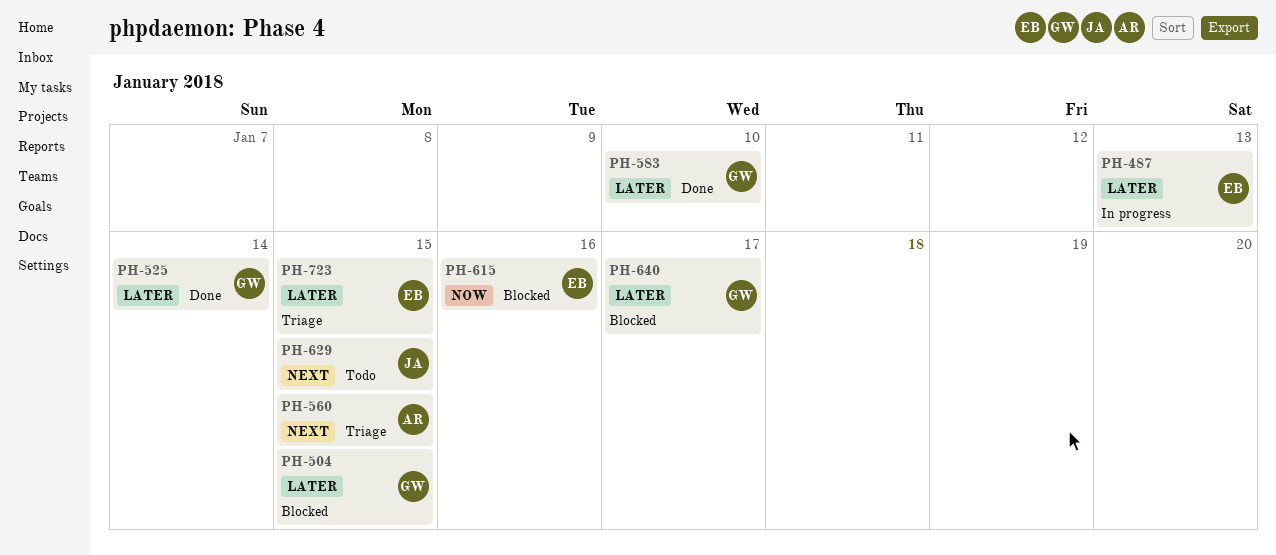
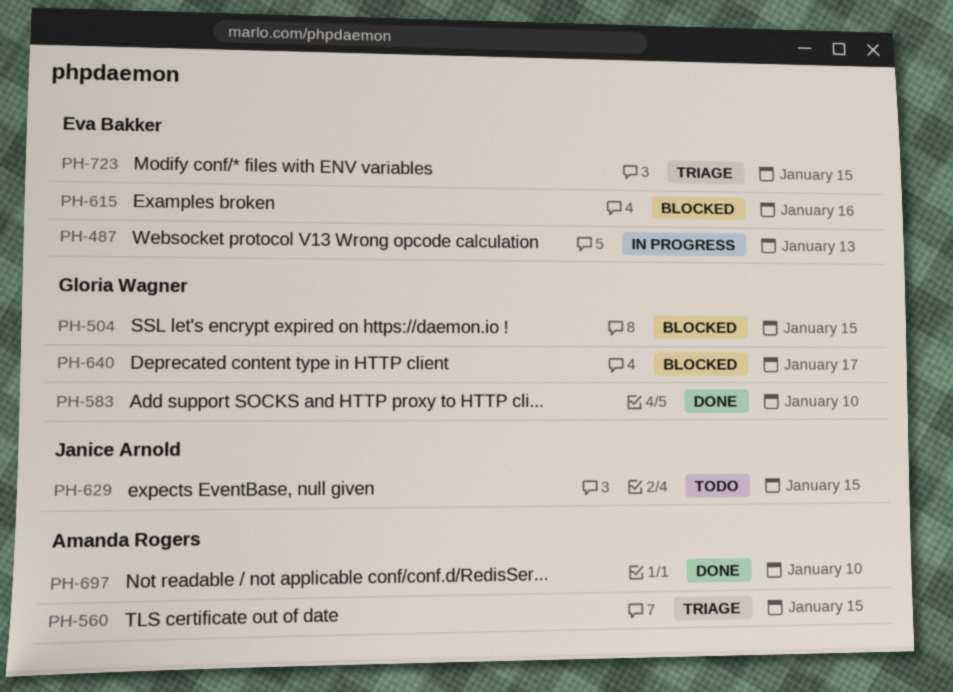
PH-525: present -> none
PH-697: none -> present

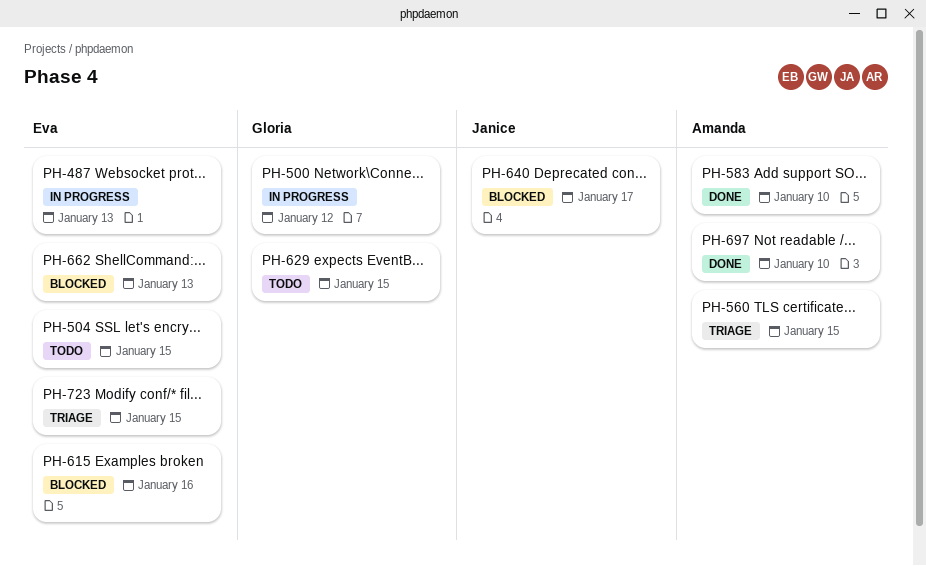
PH-500: none -> present
PH-504, status: Blocked -> Todo
PH-504, owner: Gloria Wagner -> Eva Bakker
PH-583, owner: Gloria Wagner -> Amanda Rogers
PH-629, owner: Janice Arnold -> Gloria Wagner
PH-640, owner: Gloria Wagner -> Janice Arnold
PH-662: none -> present

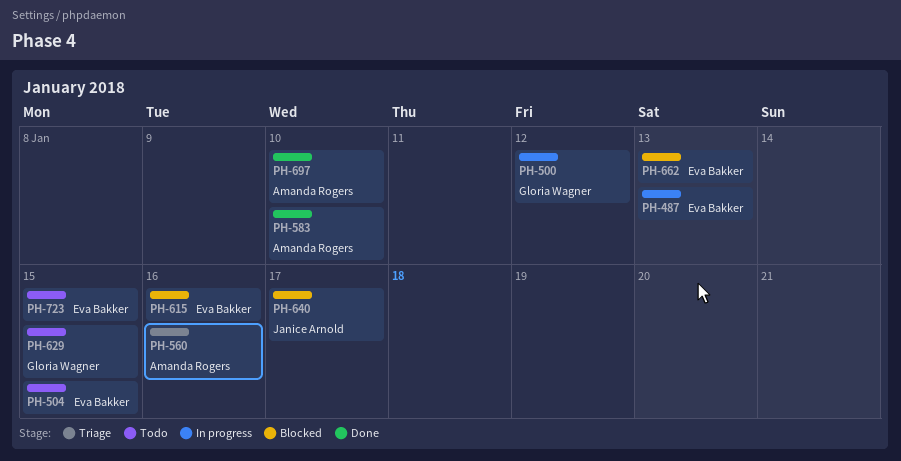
PH-560, due: Jan 15 -> Jan 16
PH-723, status: Triage -> Todo

